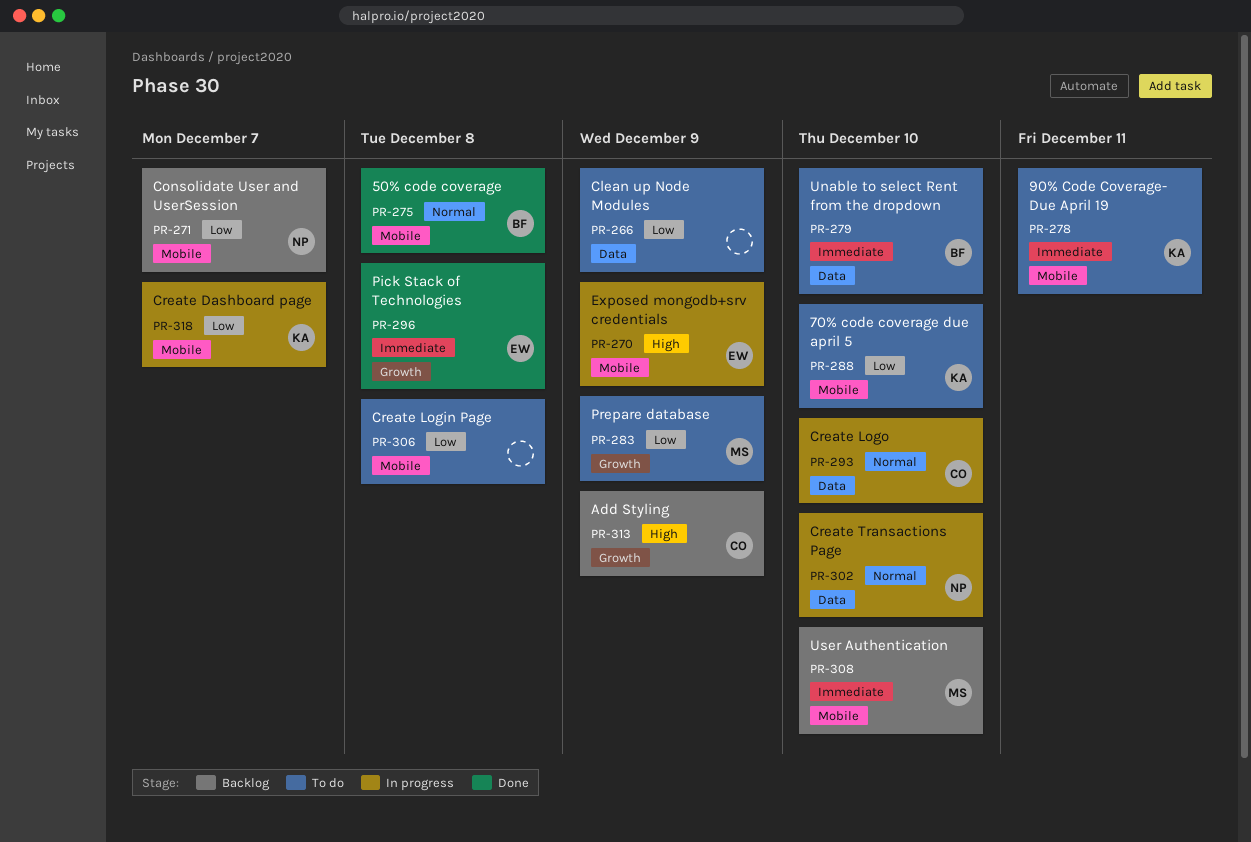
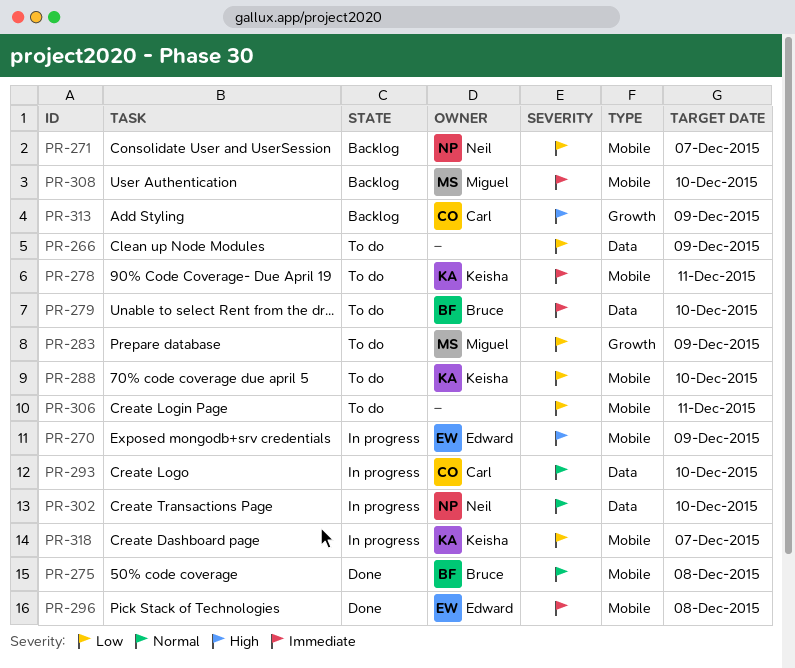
PR-296, label: Growth -> Mobile
PR-306, due: Dec 8 -> Dec 11

